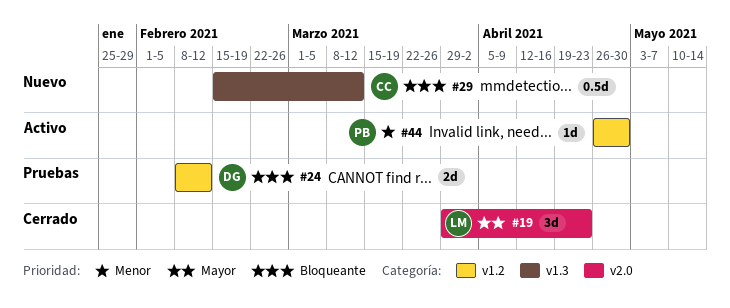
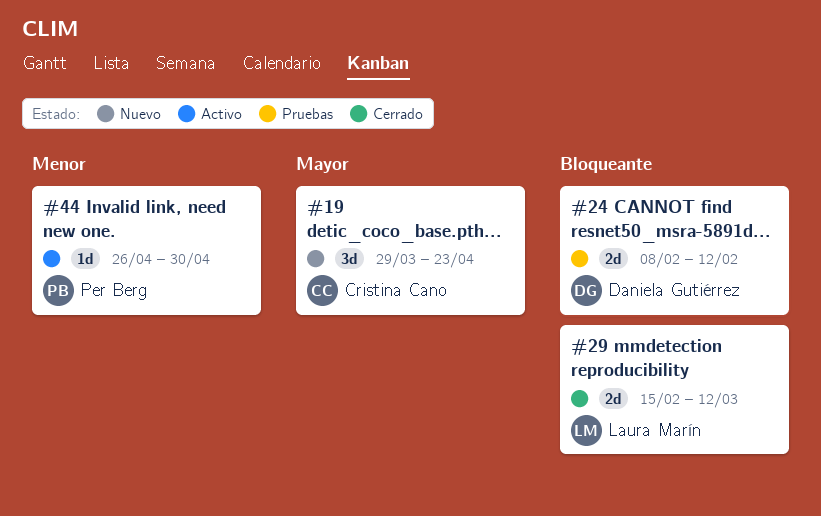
#19, status: Cerrado -> Nuevo
#19, owner: Laura Marín -> Cristina Cano
#29, status: Nuevo -> Cerrado
#29, owner: Cristina Cano -> Laura Marín
#29, estimate: 0.5d -> 2d

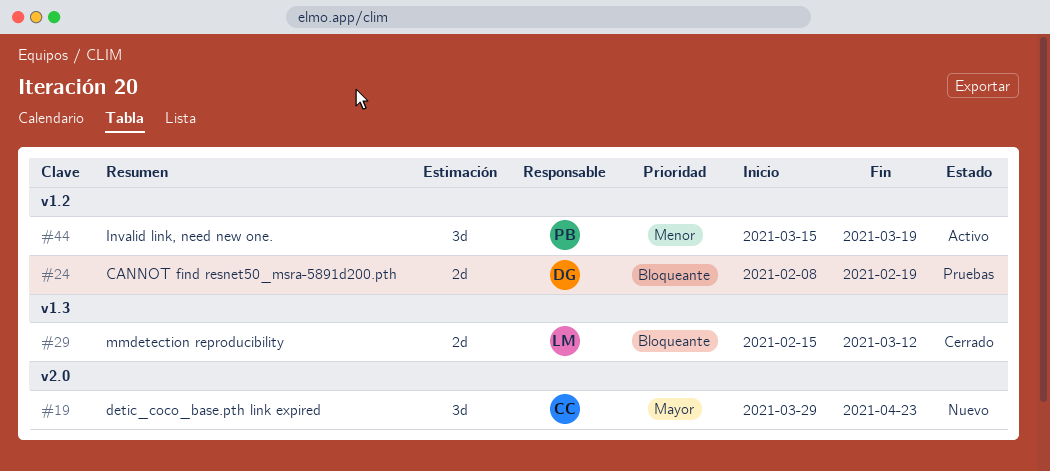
#24, due: Feb 12 -> Feb 19
#44, estimate: 1d -> 3d
#44, start: Apr 26 -> Mar 15
#44, due: Apr 30 -> Mar 19

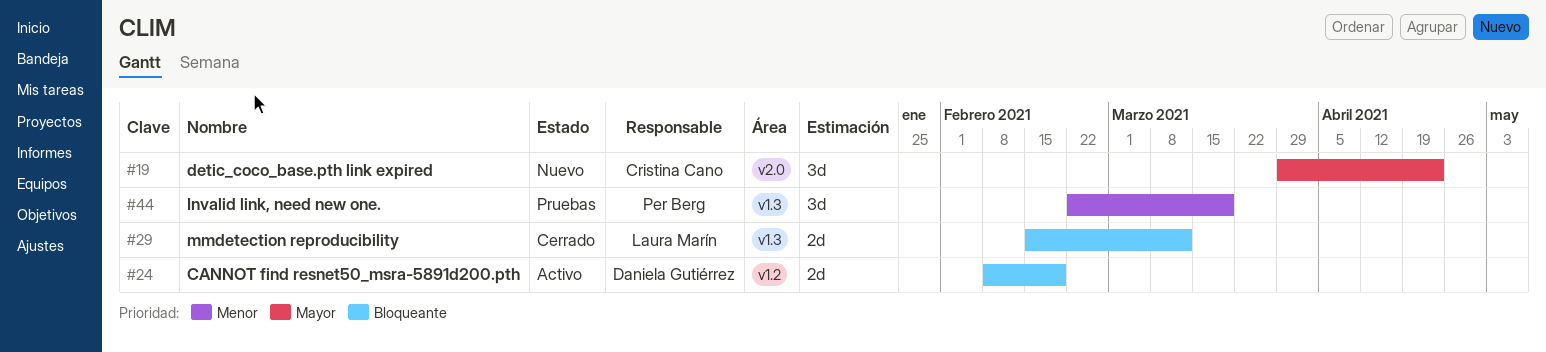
#24, status: Pruebas -> Activo
#44, status: Activo -> Pruebas
#44, label: v1.2 -> v1.3
#44, start: Mar 15 -> Feb 22

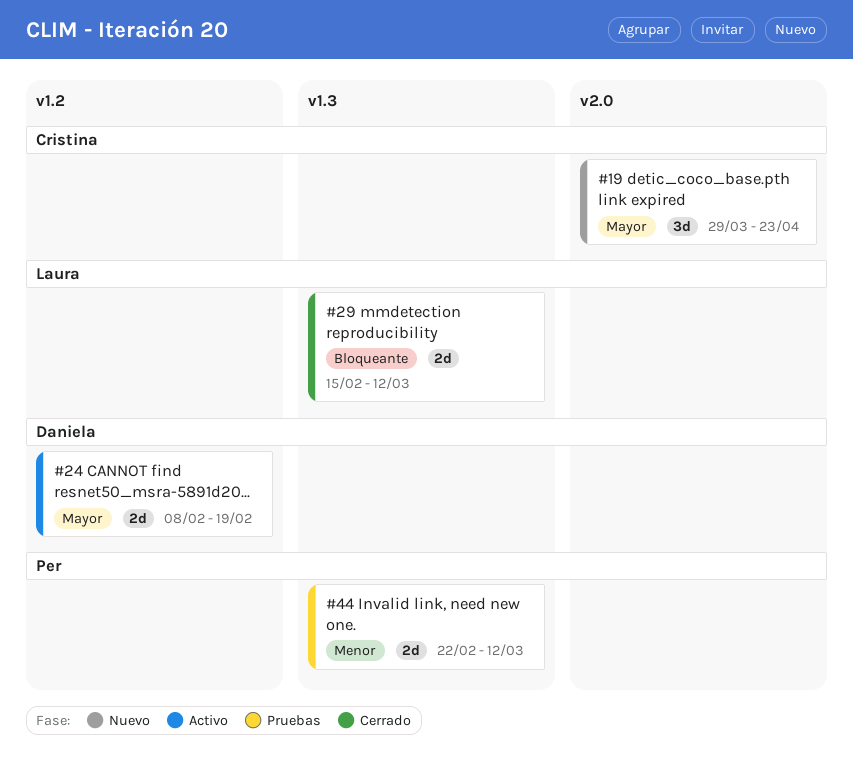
#24, priority: Bloqueante -> Mayor
#44, estimate: 3d -> 2d
#44, due: Mar 19 -> Mar 12

